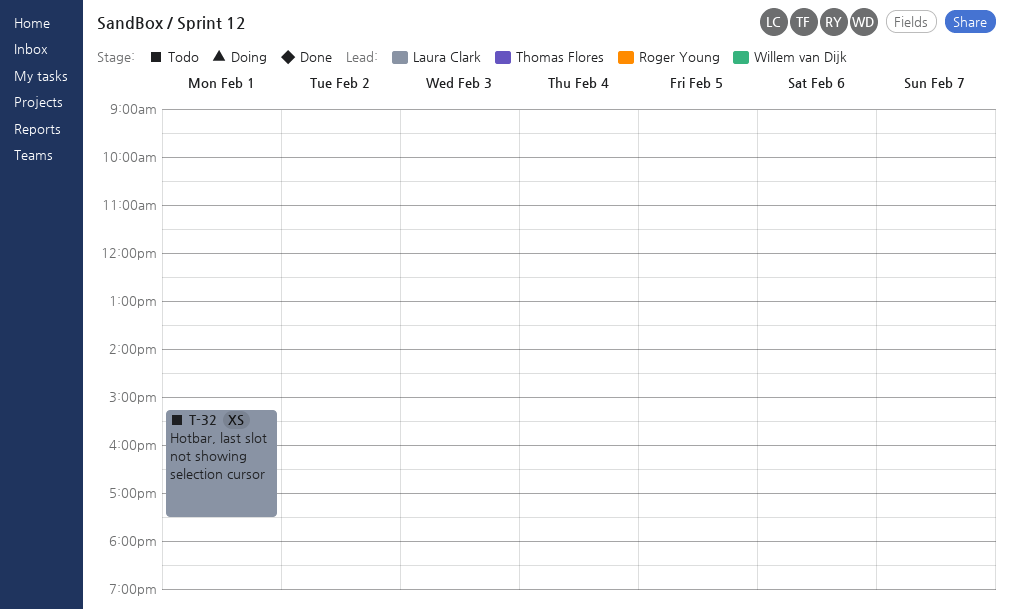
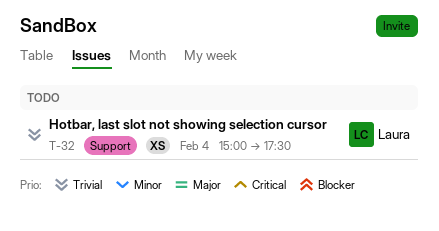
T-32, day: Feb 1 -> Feb 4
T-32, begins: 15:15 -> 15:00

